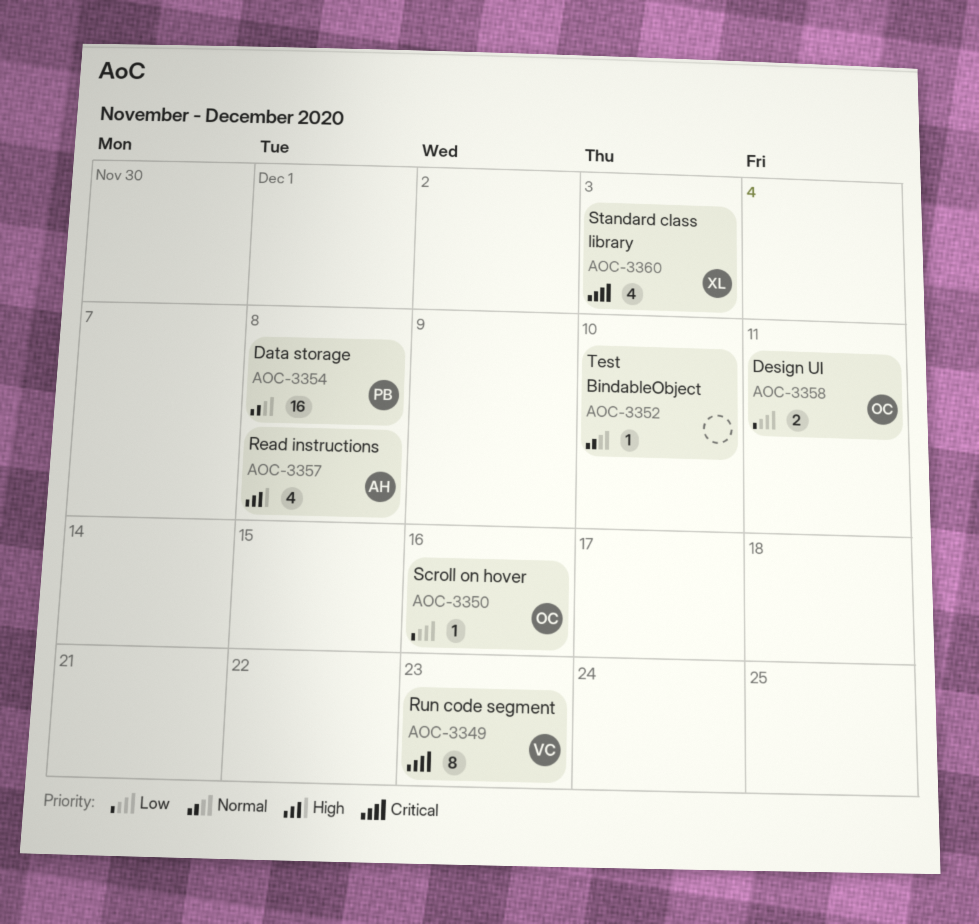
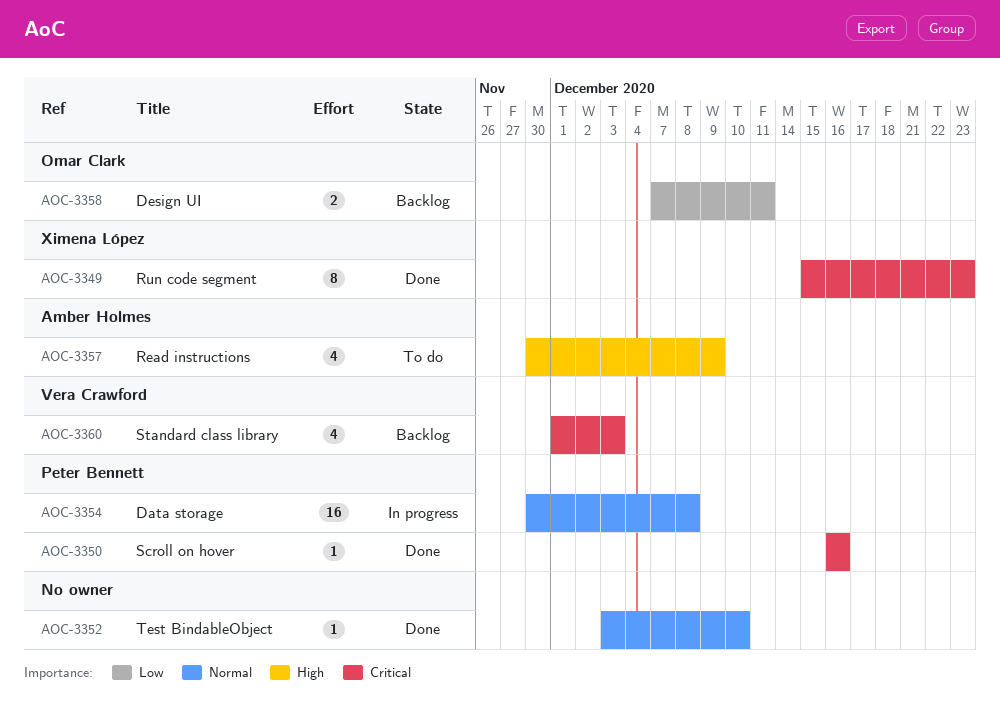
AOC-3349, owner: Vera Crawford -> Ximena López
AOC-3350, owner: Omar Clark -> Peter Bennett
AOC-3350, priority: Low -> Critical
AOC-3357, due: Dec 8 -> Dec 9
AOC-3360, owner: Ximena López -> Vera Crawford

